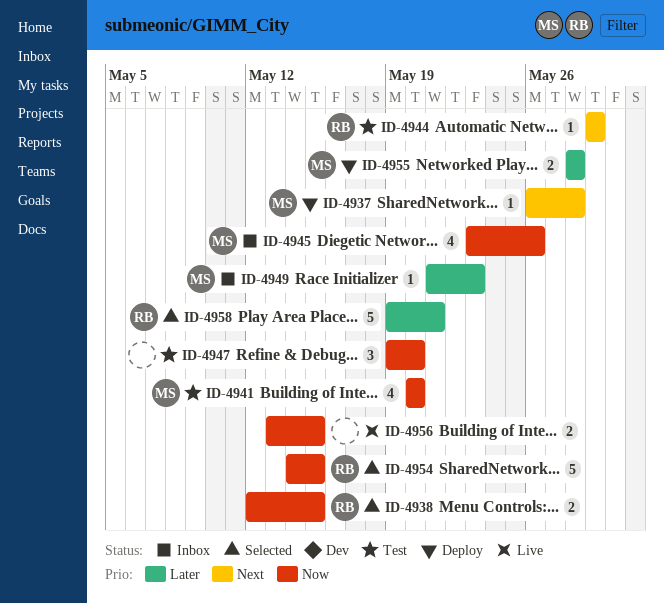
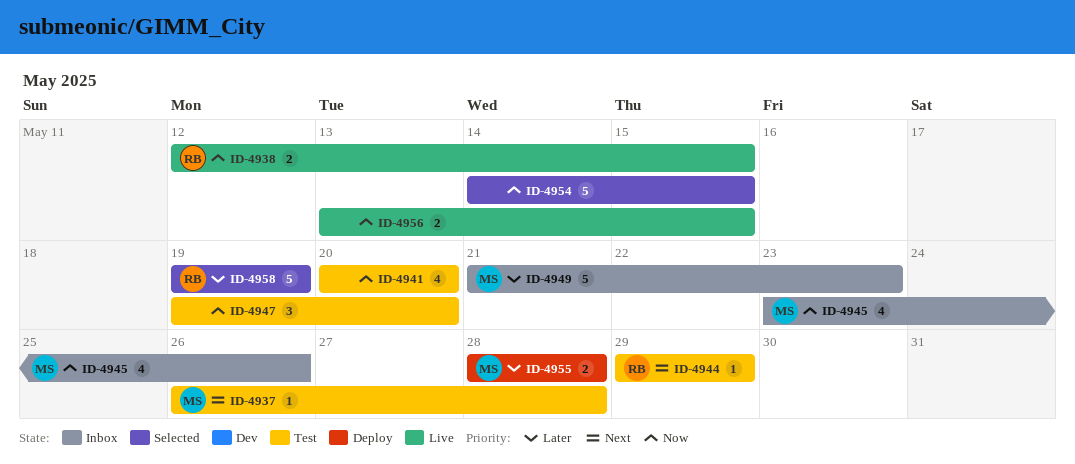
ID-4937, status: Deploy -> Test
ID-4938, status: Selected -> Live
ID-4941, owner: MS -> none
ID-4949, estimate: 1 -> 5
ID-4954, owner: RB -> none
ID-4958, due: May 21 -> May 19

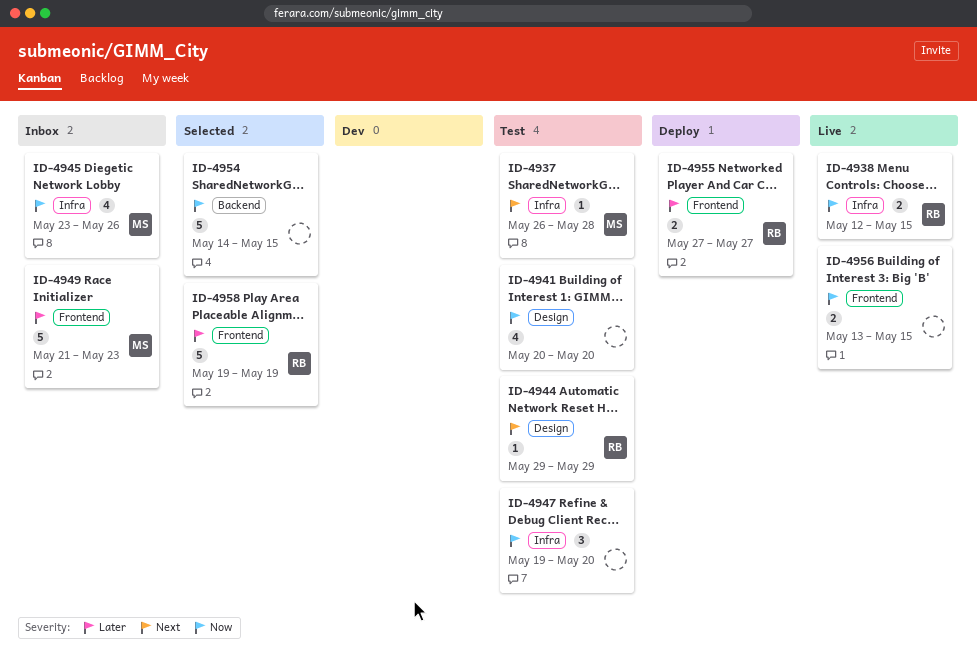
ID-4955, owner: MS -> RB
ID-4955, start: May 28 -> May 27
ID-4955, due: May 28 -> May 27

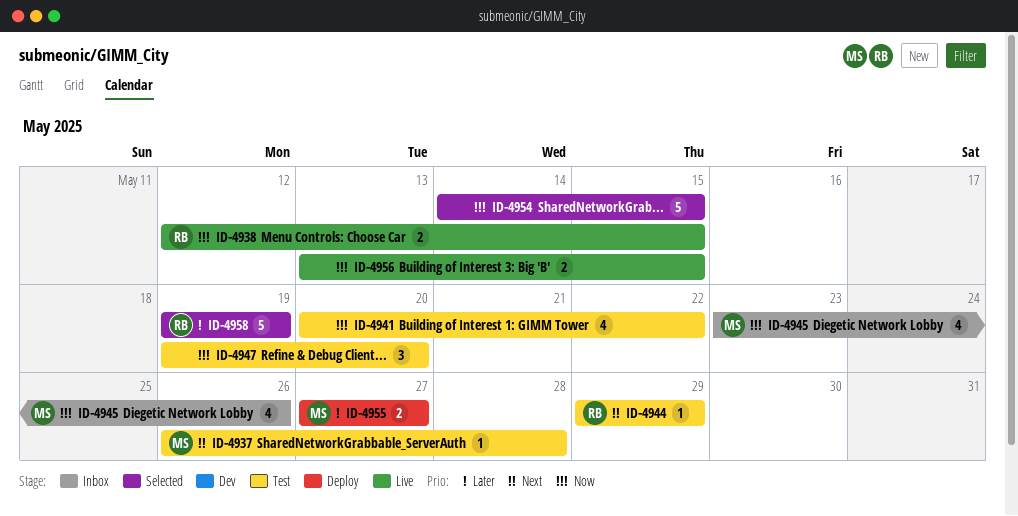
ID-4941, due: May 20 -> May 22
ID-4949: present -> none
ID-4955, owner: RB -> MS

